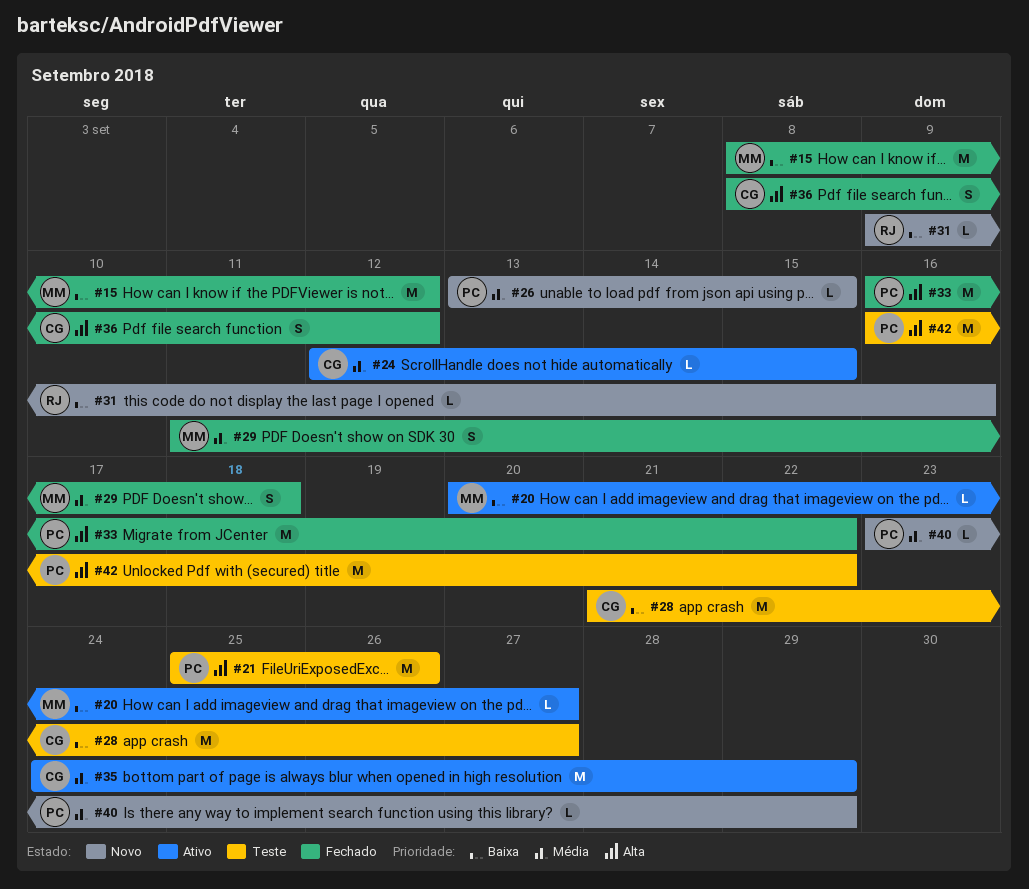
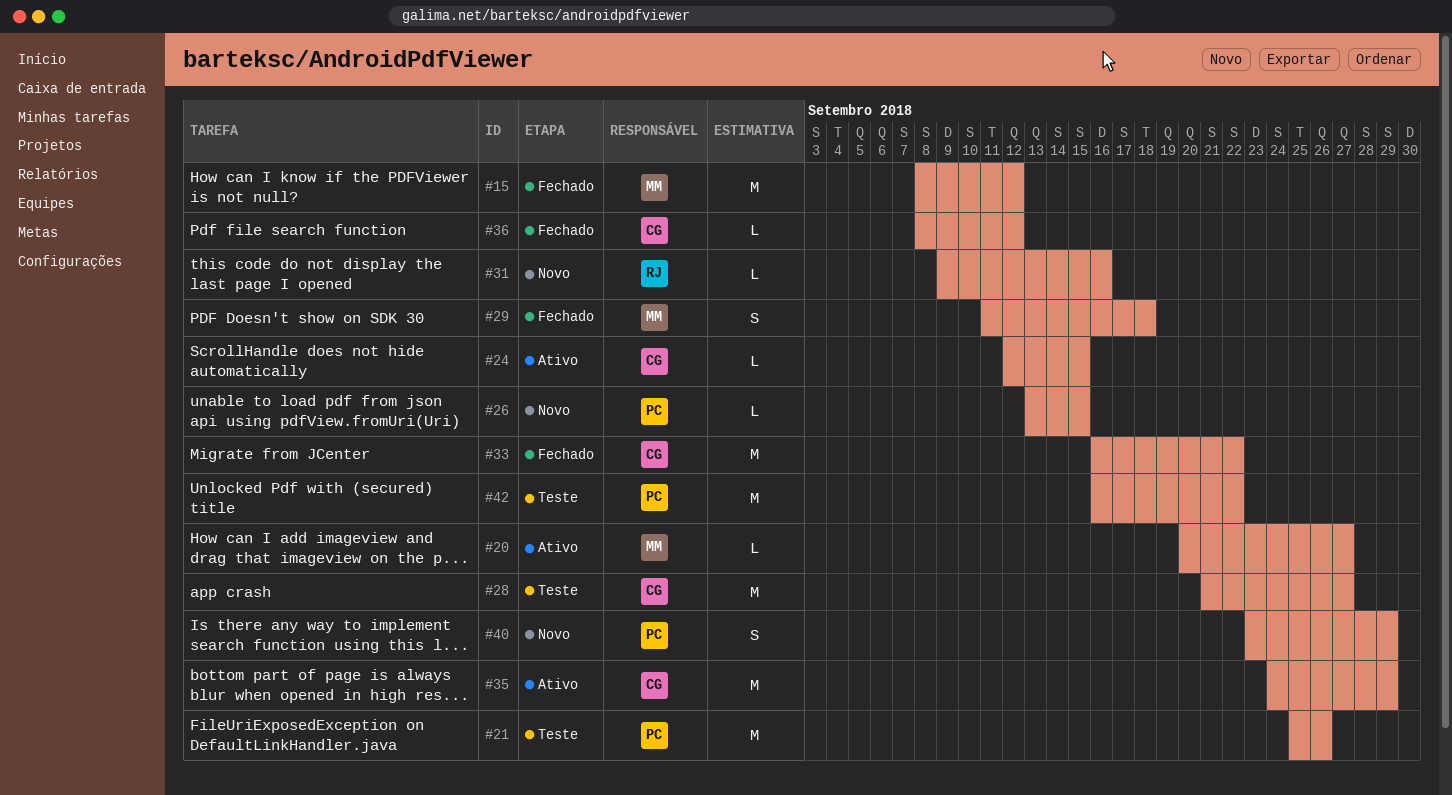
#33, owner: PC -> CG
#36, estimate: S -> L
#40, estimate: L -> S

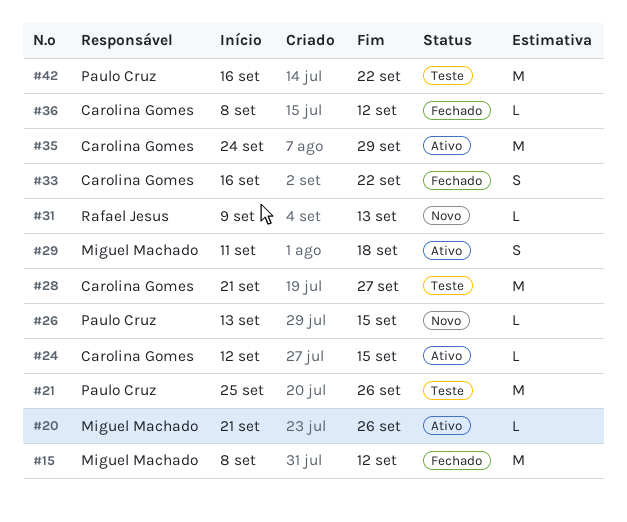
#20, start: Sep 20 -> Sep 21
#20, due: Sep 27 -> Sep 26
#29, status: Fechado -> Ativo
#31, due: Sep 16 -> Sep 13
#33, estimate: M -> S
#40: present -> none

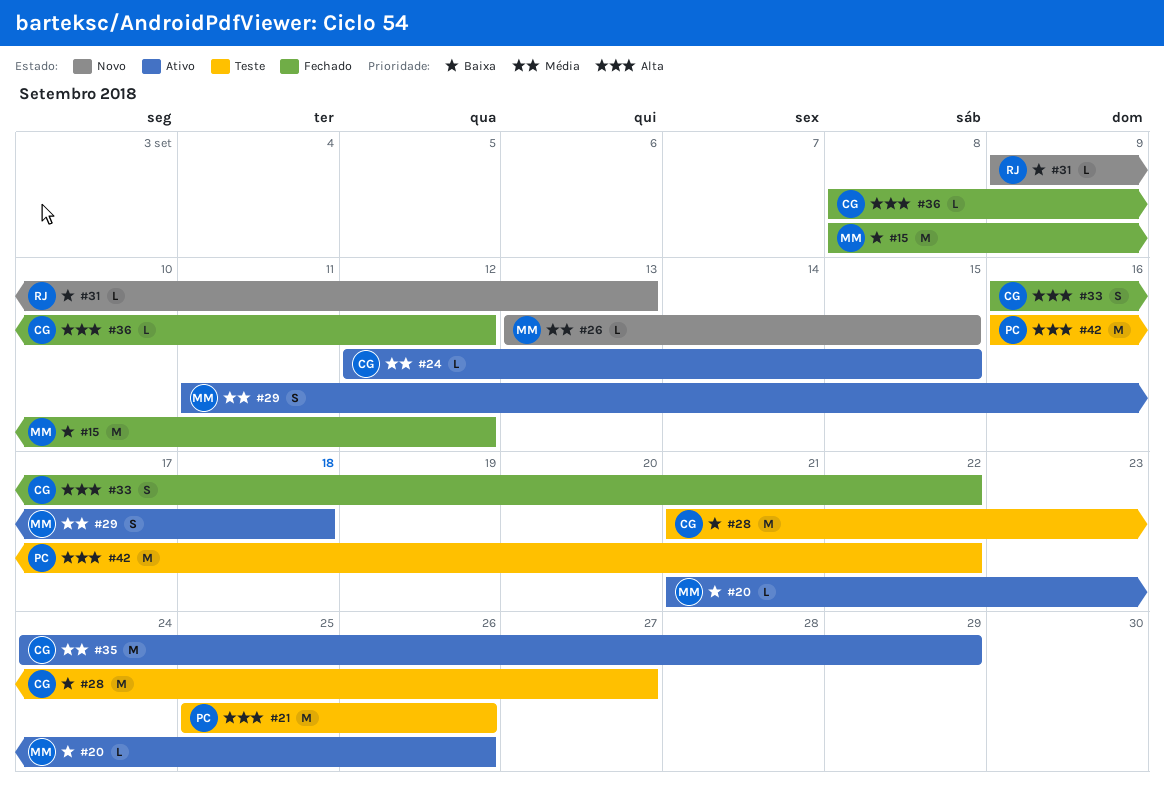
#26, owner: Paulo Cruz -> Miguel Machado

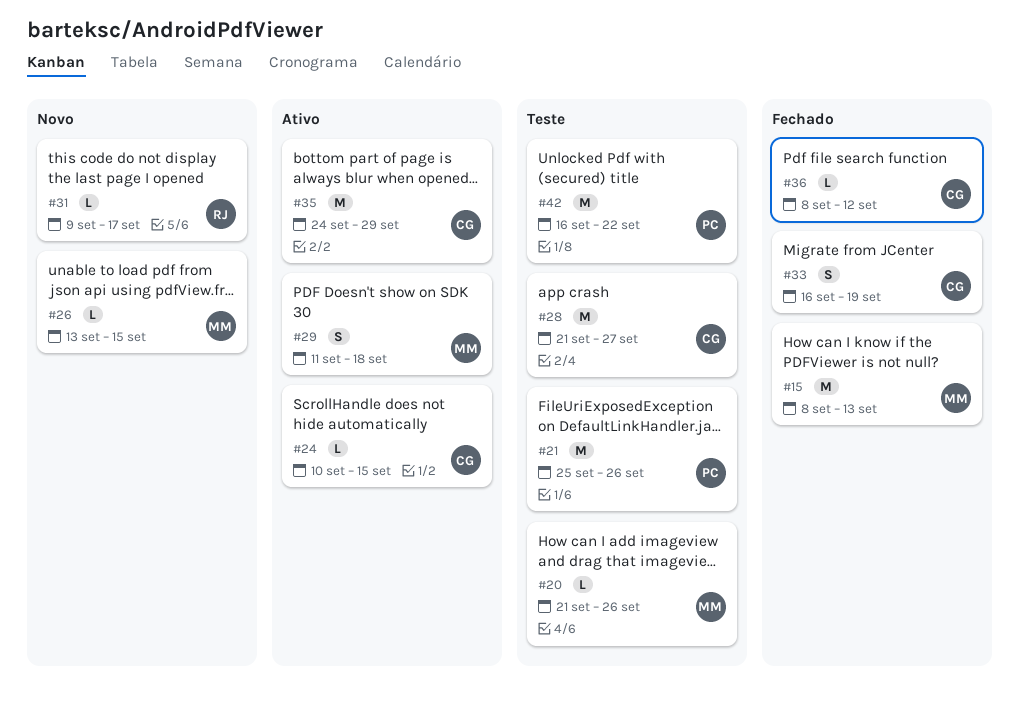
#15, due: Sep 12 -> Sep 13
#20, status: Ativo -> Teste
#24, start: Sep 12 -> Sep 10
#31, due: Sep 13 -> Sep 17
#33, due: Sep 22 -> Sep 19

